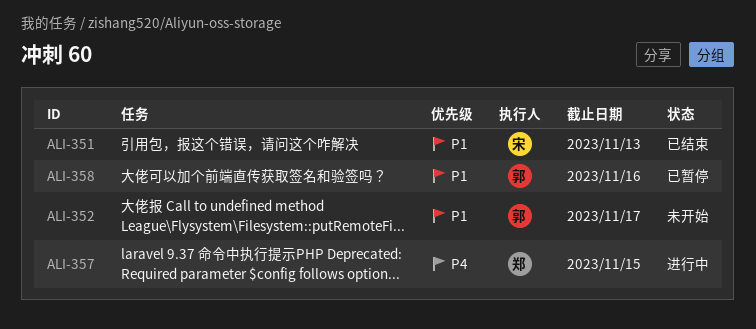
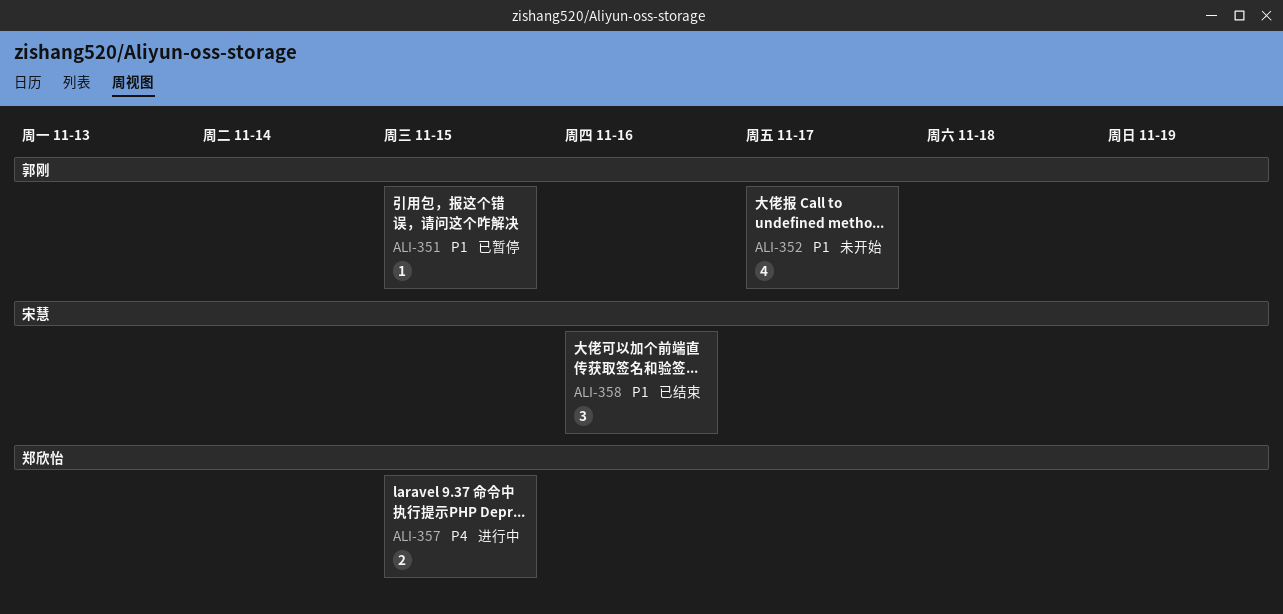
ALI-351, status: 已结束 -> 已暂停
ALI-351, owner: 宋慧 -> 郭刚
ALI-351, due: Nov 13 -> Nov 15
ALI-358, status: 已暂停 -> 已结束
ALI-358, owner: 郭刚 -> 宋慧

